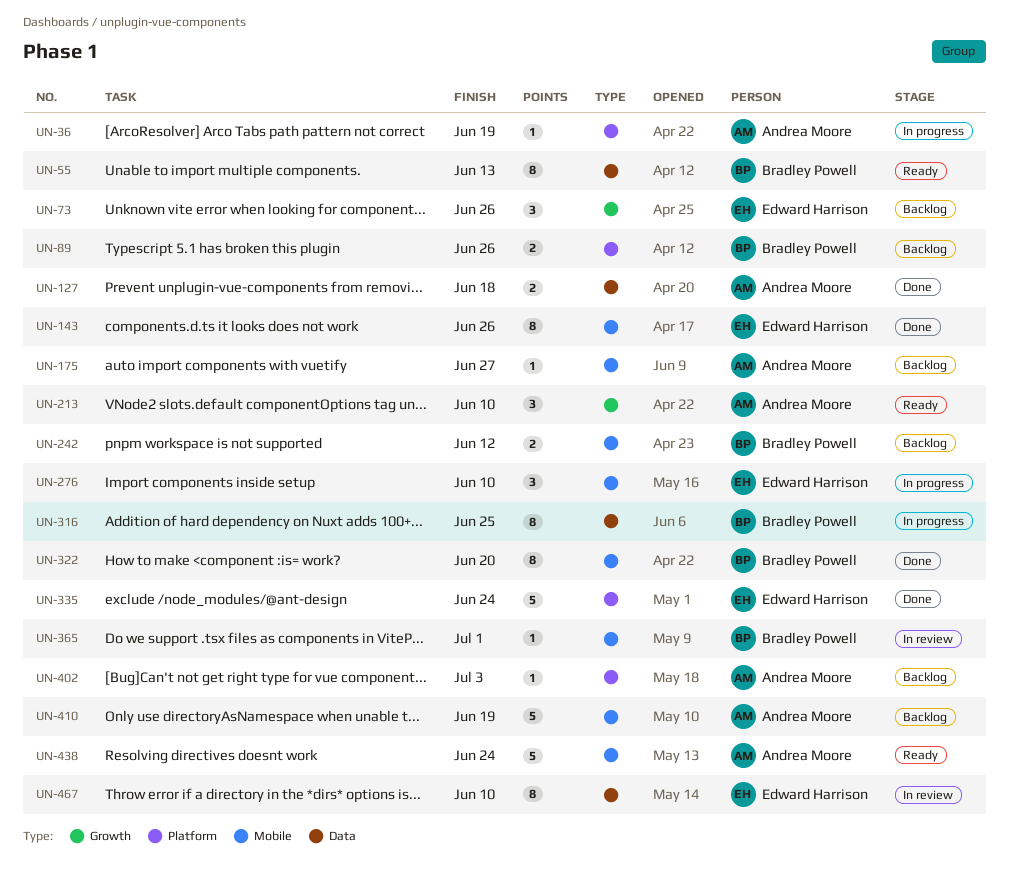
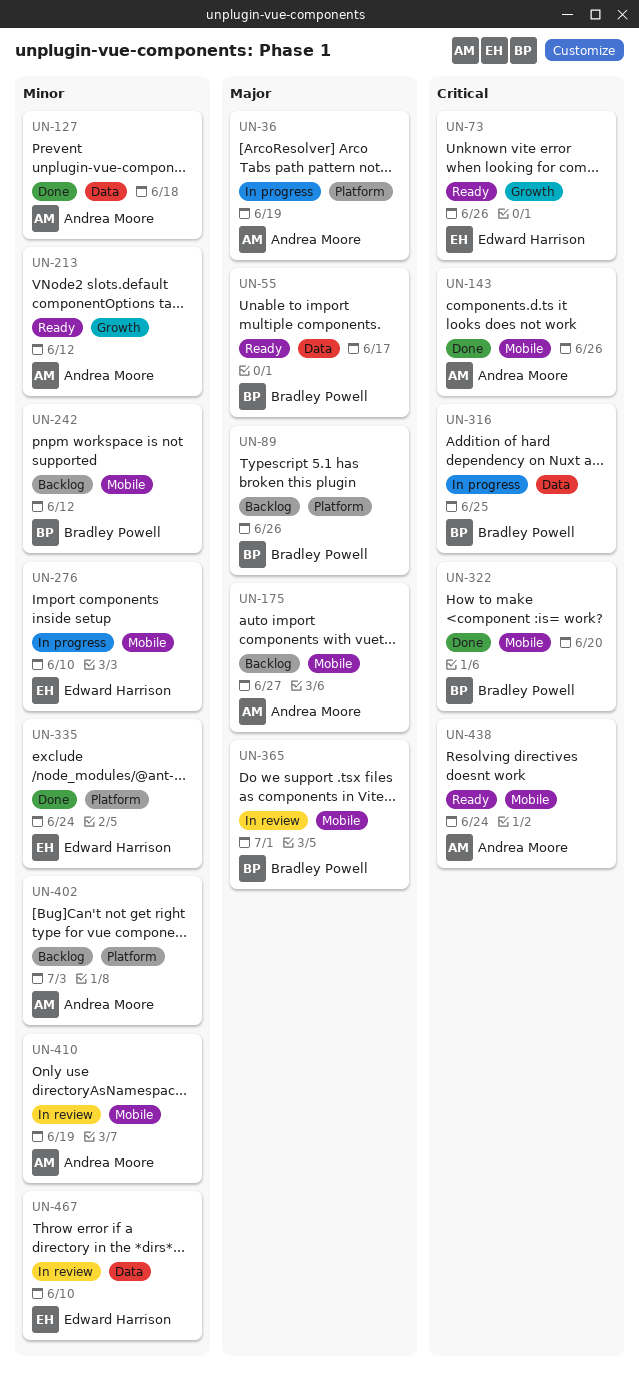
UN-55, due: Jun 13 -> Jun 17
UN-73, status: Backlog -> Ready
UN-143, owner: Edward Harrison -> Andrea Moore
UN-213, due: Jun 10 -> Jun 12
UN-410, status: Backlog -> In review

